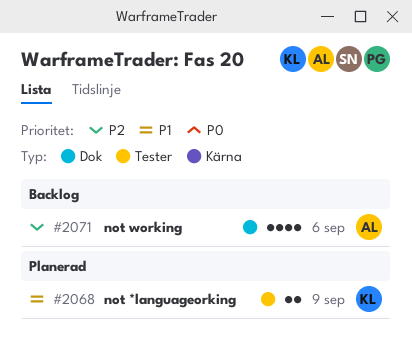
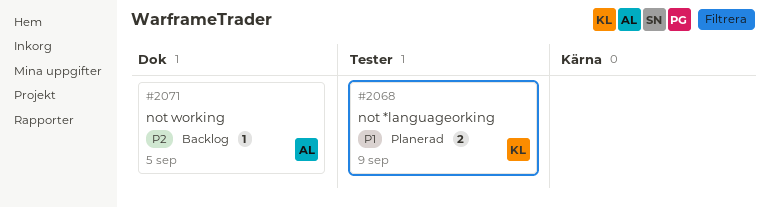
#2071, estimate: 4 -> 1
#2071, due: Sep 6 -> Sep 5

